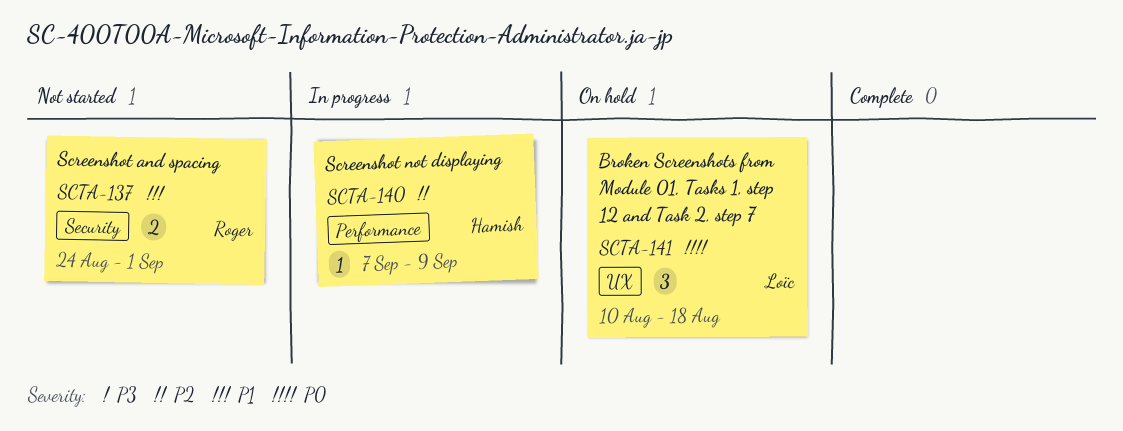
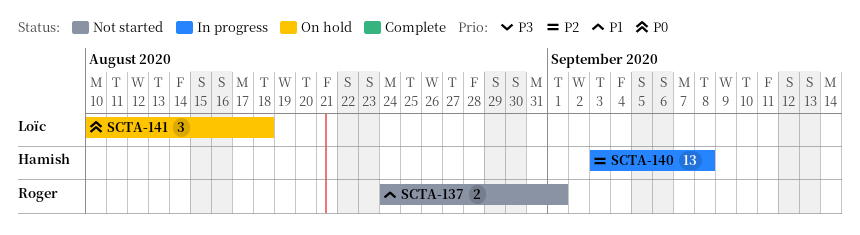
SCTA-140, estimate: 1 -> 13
SCTA-140, start: Sep 7 -> Sep 3
SCTA-140, due: Sep 9 -> Sep 8

